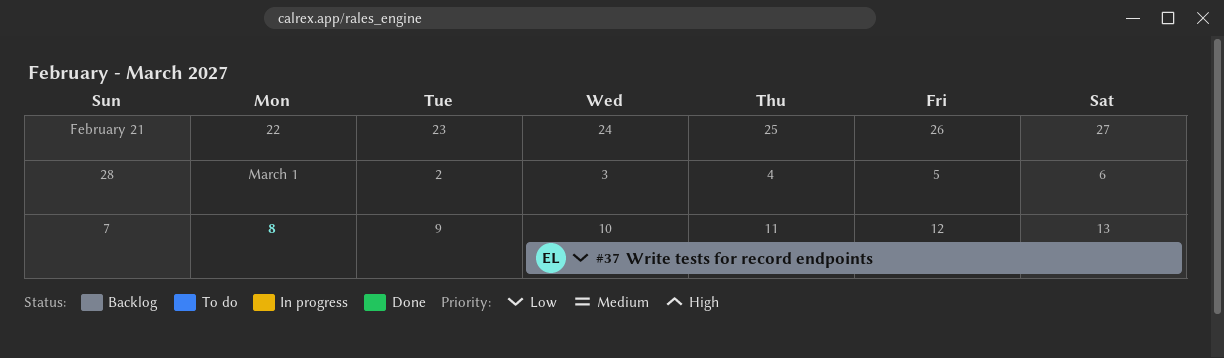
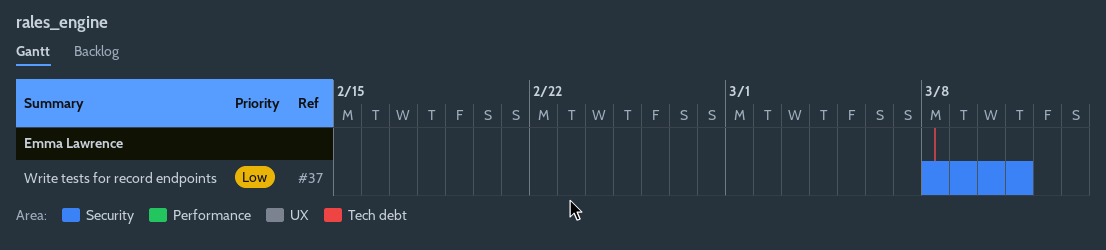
#37, start: Mar 10 -> Mar 8
#37, due: Mar 13 -> Mar 11

